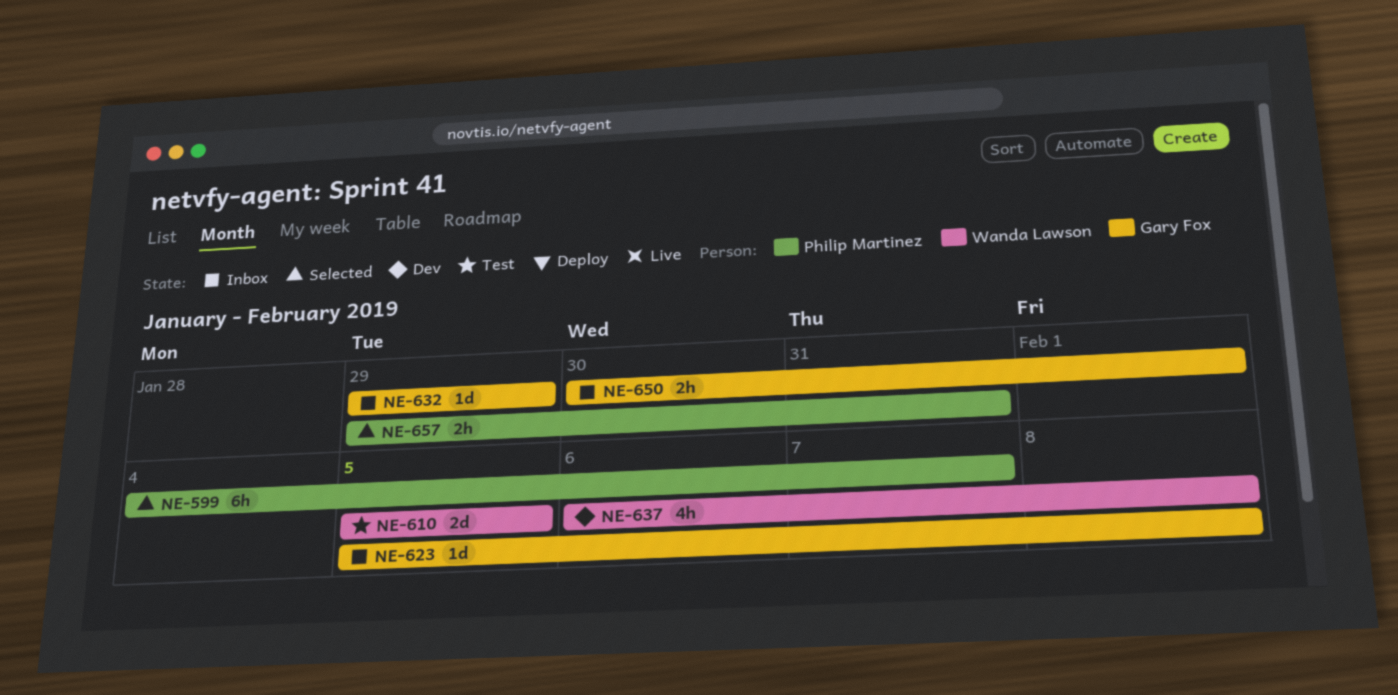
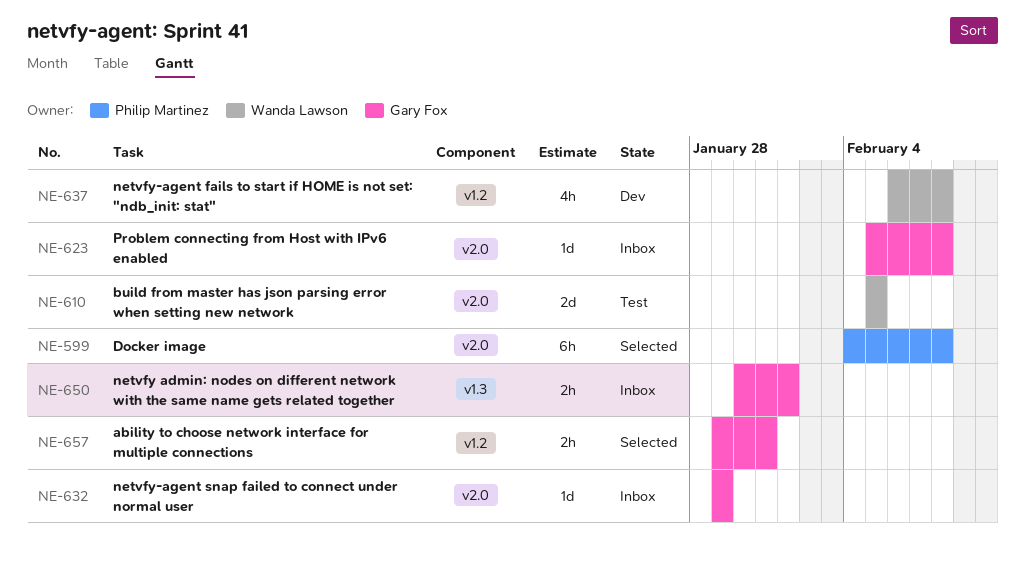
NE-599, due: Feb 7 -> Feb 8
NE-657, owner: Philip Martinez -> Gary Fox

